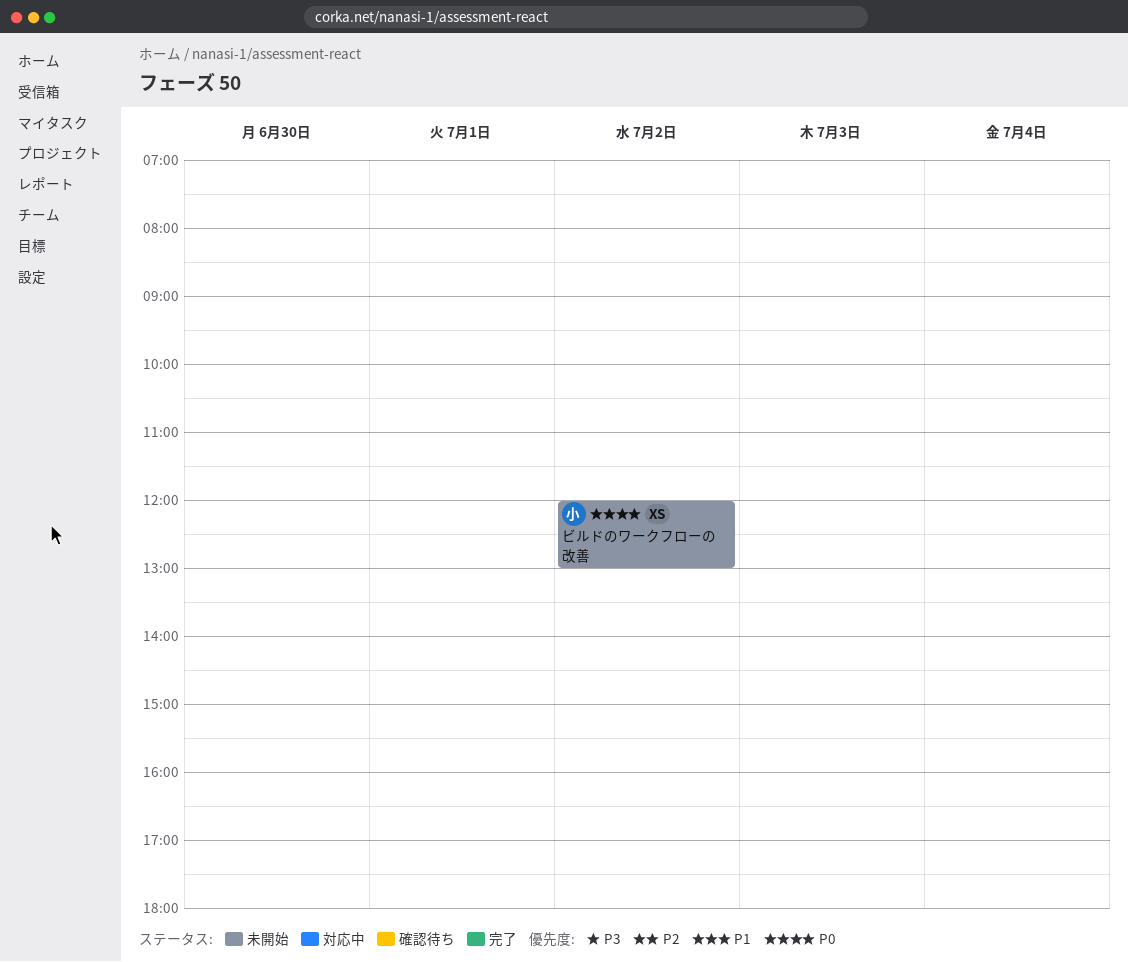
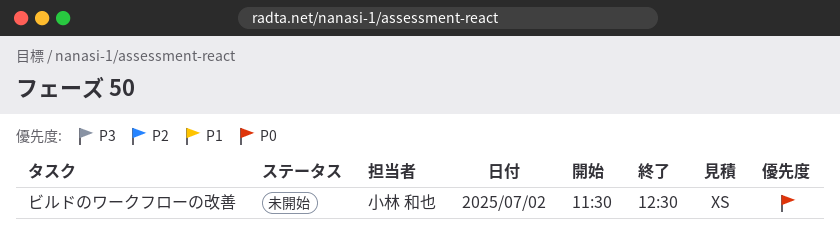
ビルドのワークフローの改善, begins: 12:00 -> 11:30
ビルドのワークフローの改善, ends: 13:00 -> 12:30

